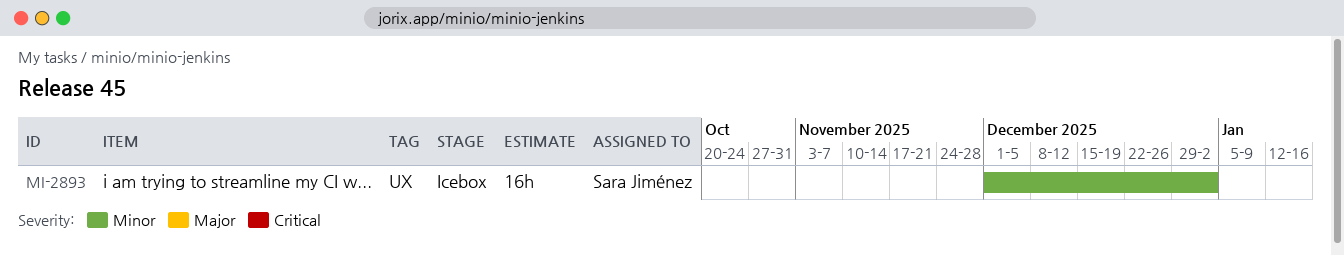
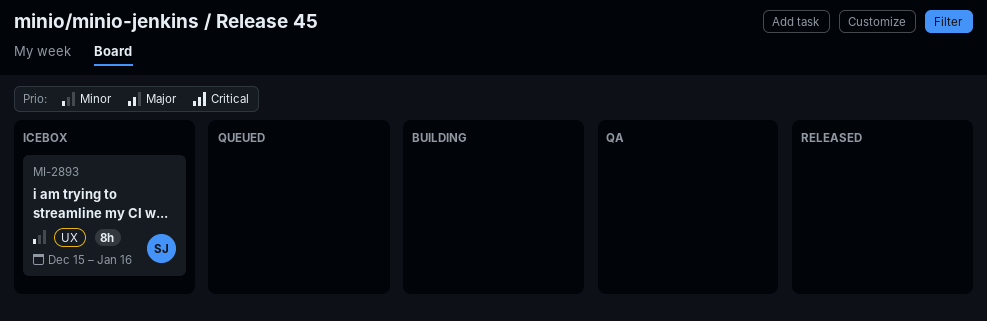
MI-2893, estimate: 16h -> 8h
MI-2893, start: Dec 1 -> Dec 15
MI-2893, due: Jan 2 -> Jan 16

